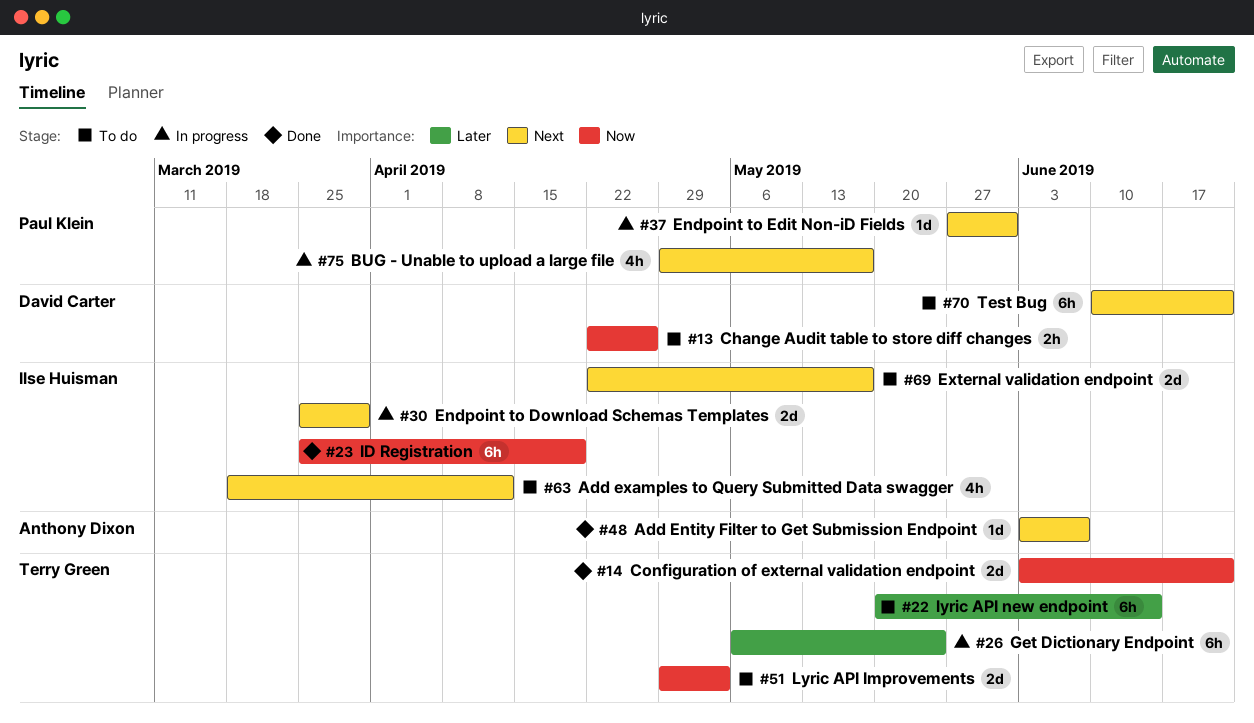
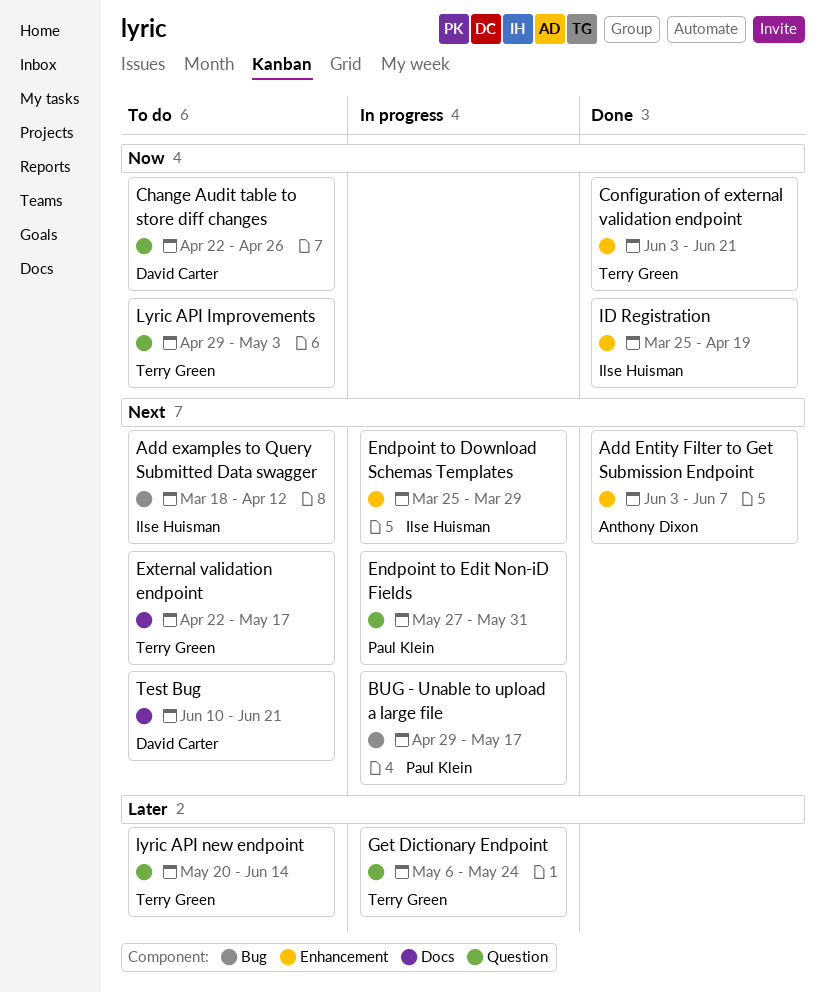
External validation endpoint, owner: Ilse Huisman -> Terry Green

